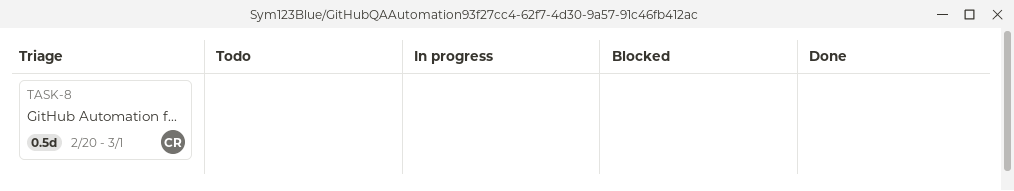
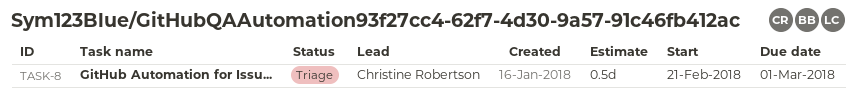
TASK-8, start: Feb 20 -> Feb 21

